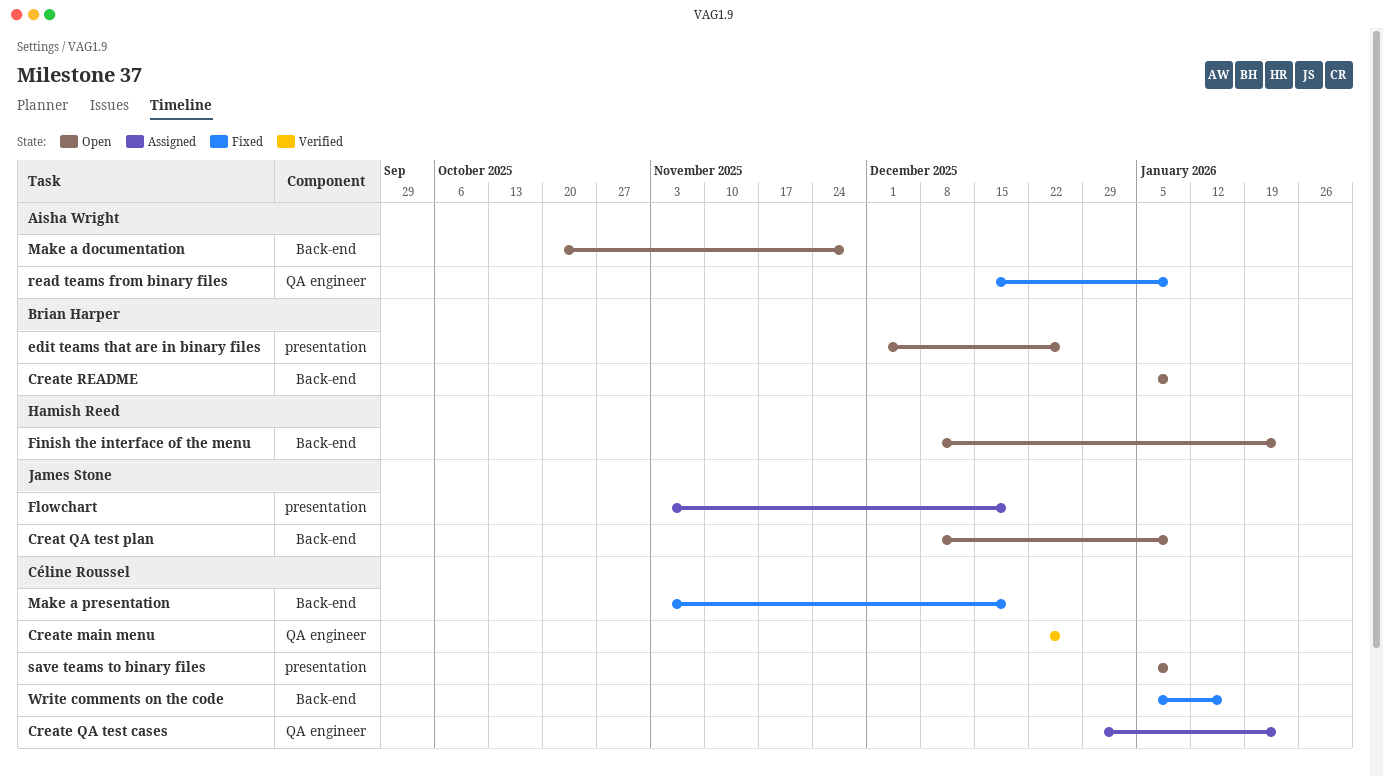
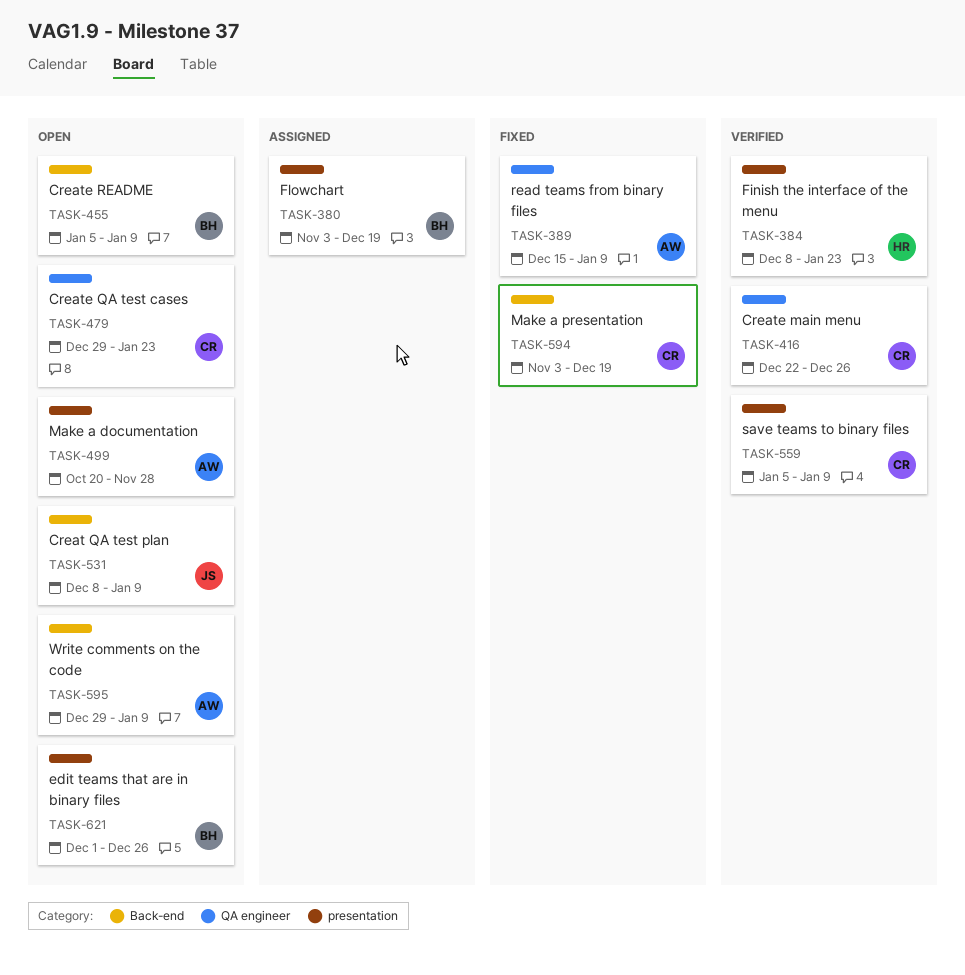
Create QA test cases, status: Assigned -> Open
Finish the interface of the menu, status: Open -> Verified
Finish the interface of the menu, label: Back-end -> presentation
Flowchart, owner: James Stone -> Brian Harper
Make a documentation, label: Back-end -> presentation
save teams to binary files, status: Open -> Verified
Write comments on the code, status: Fixed -> Open
Write comments on the code, owner: Céline Roussel -> Aisha Wright
Write comments on the code, start: Jan 5 -> Dec 29
Write comments on the code, due: Jan 16 -> Jan 9

